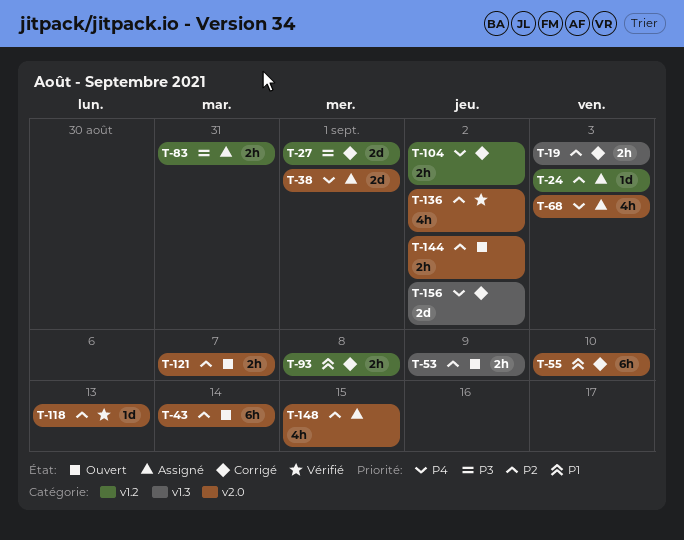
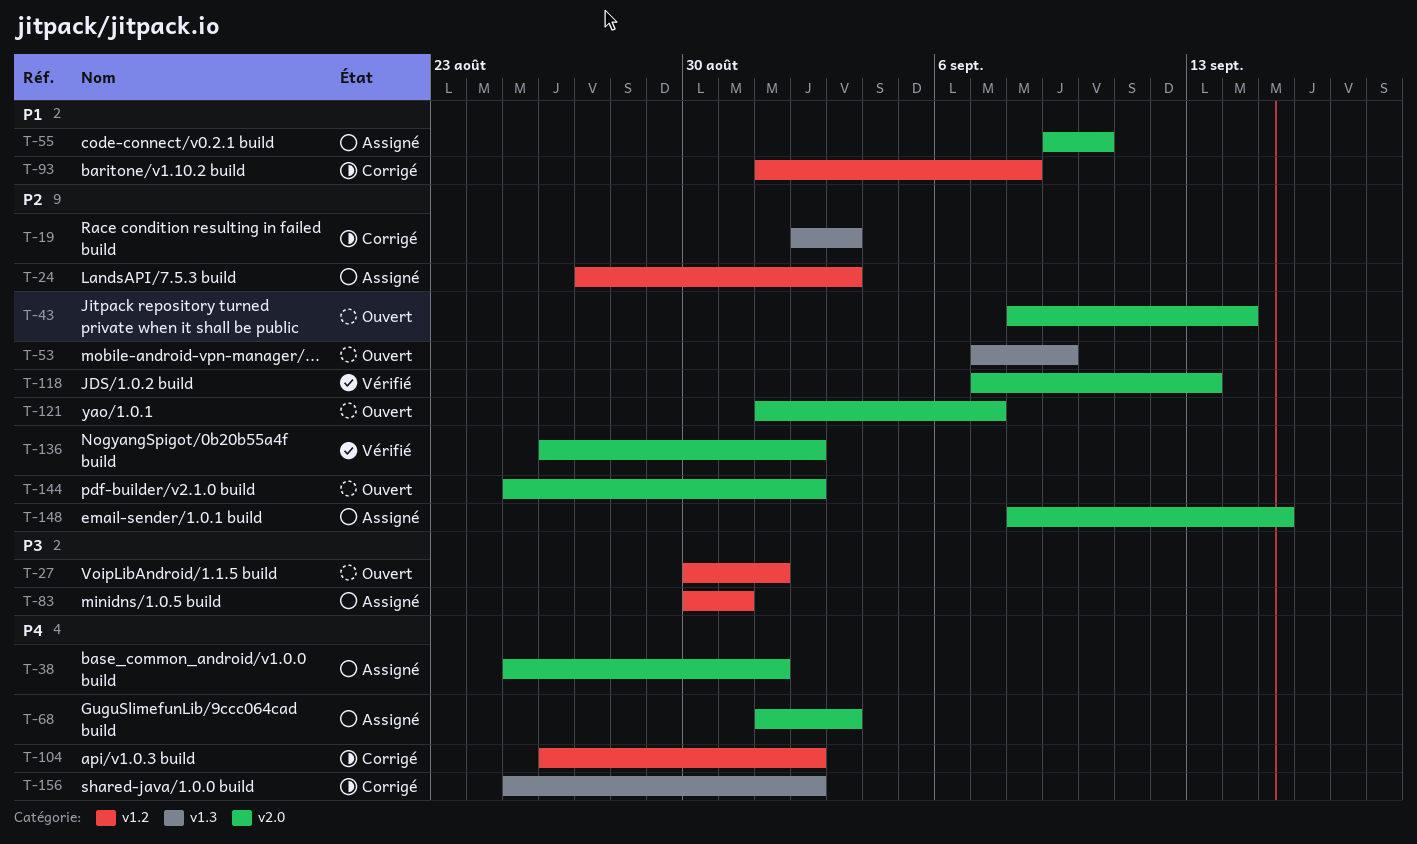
T-27, status: Corrigé -> Ouvert
T-55, status: Corrigé -> Assigné

